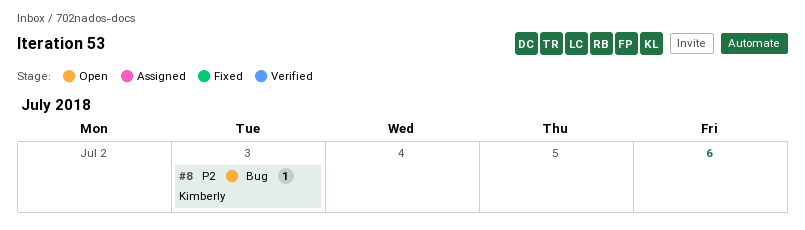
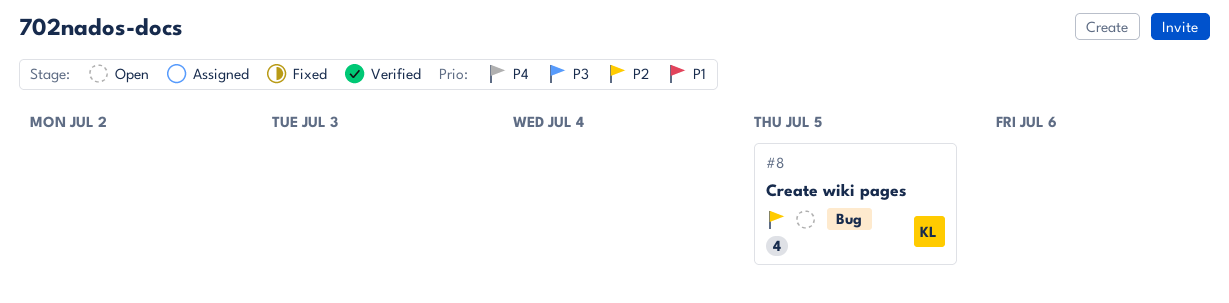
#8, estimate: 1 -> 4
#8, due: Jul 3 -> Jul 5

